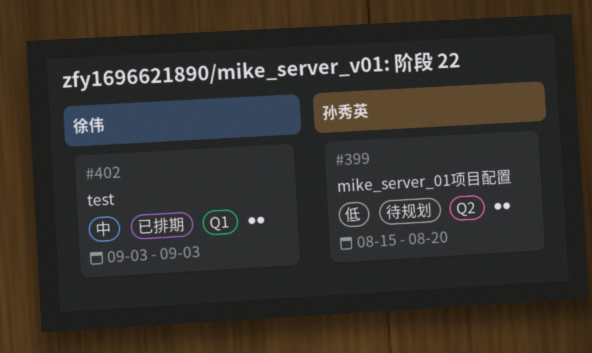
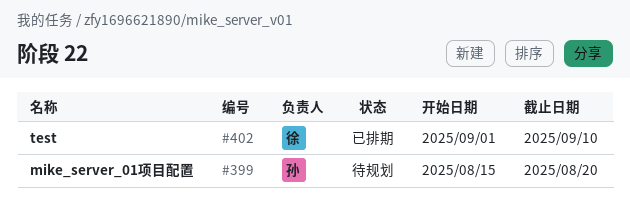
#402, start: Sep 3 -> Sep 1
#402, due: Sep 3 -> Sep 10

